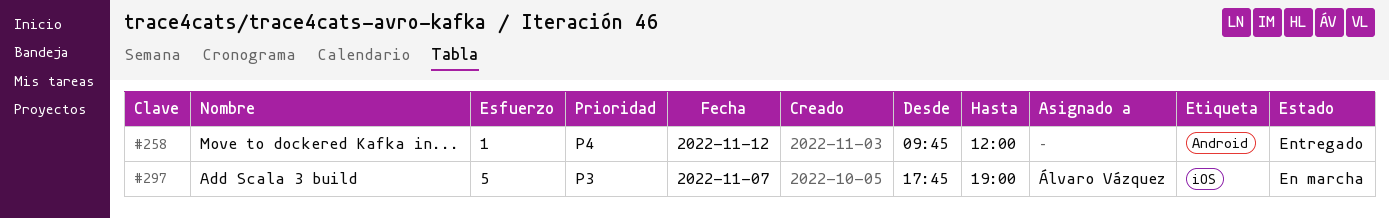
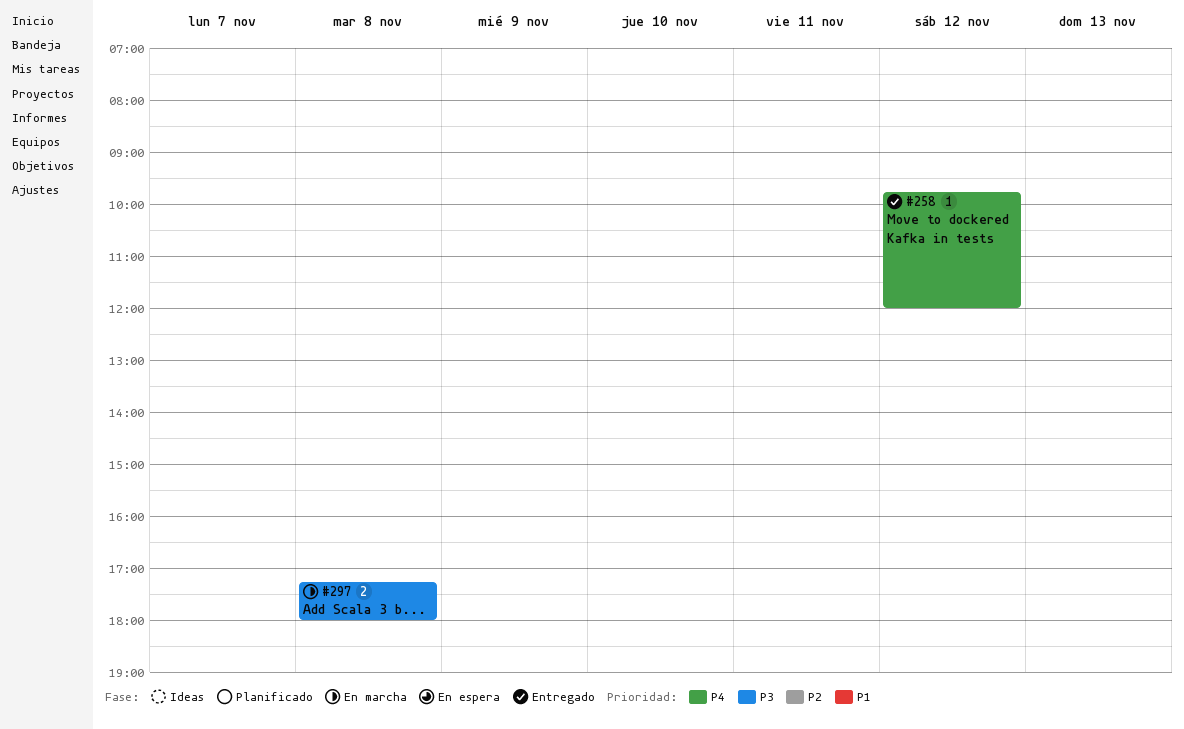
#297, estimate: 5 -> 2
#297, day: Nov 7 -> Nov 8
#297, begins: 17:45 -> 17:15
#297, ends: 19:00 -> 18:00

